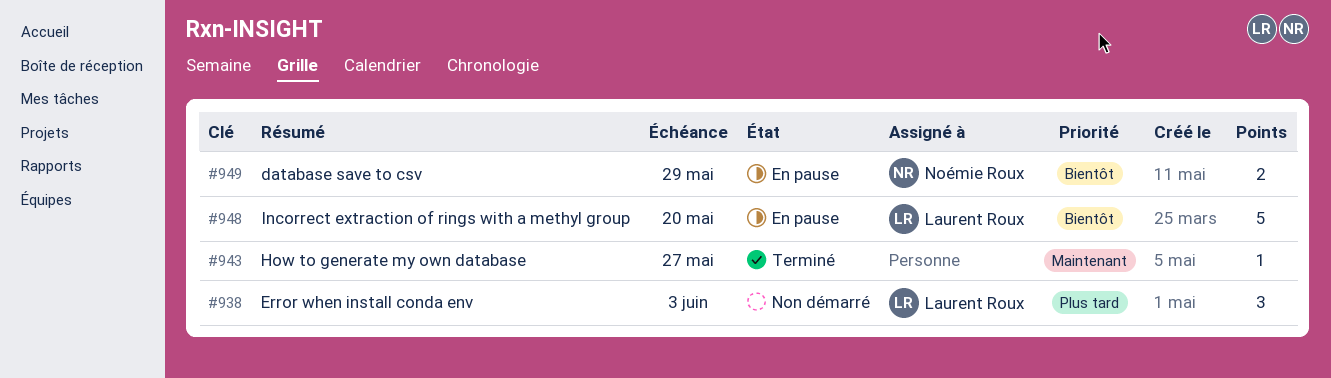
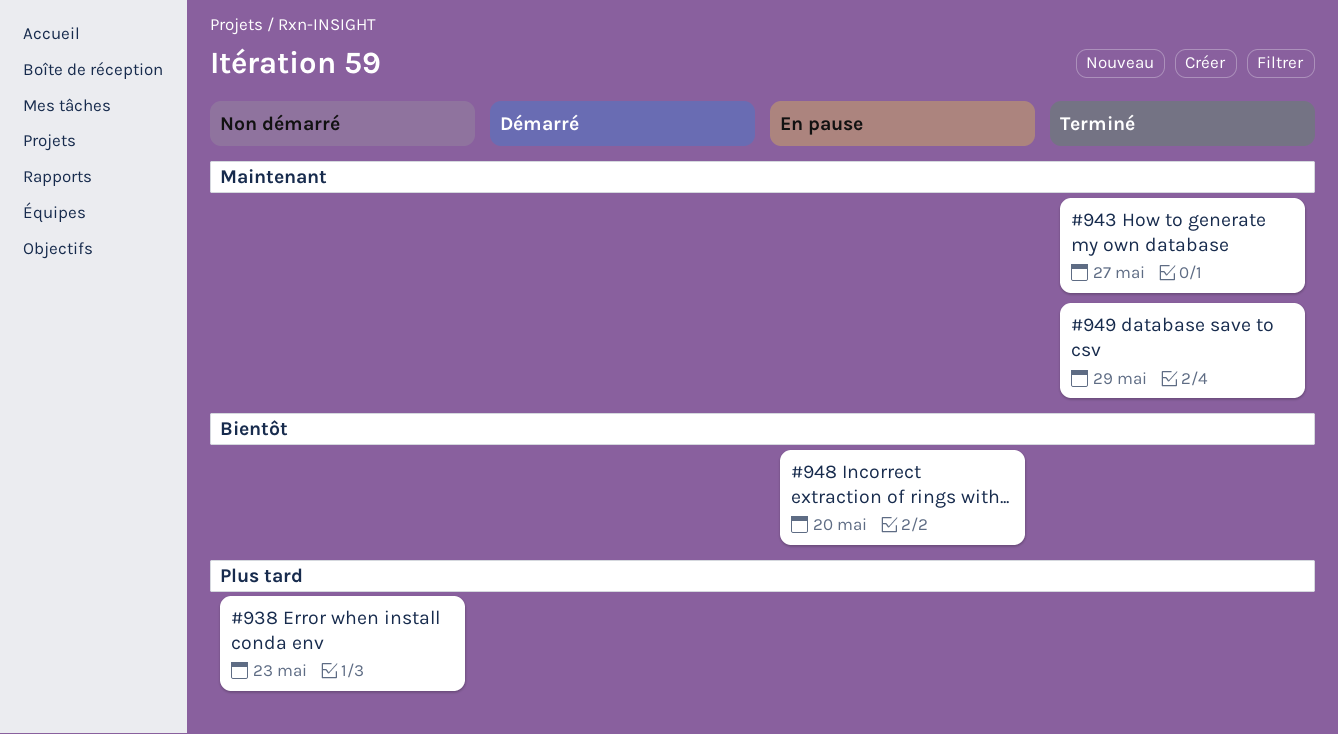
#938, due: Jun 3 -> May 23
#949, status: En pause -> Terminé
#949, priority: Bientôt -> Maintenant

